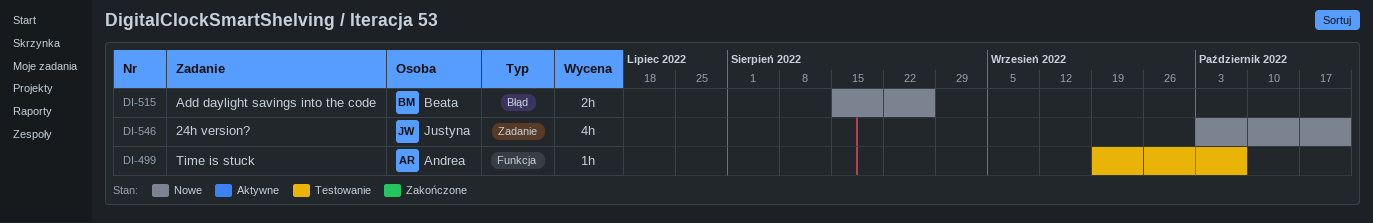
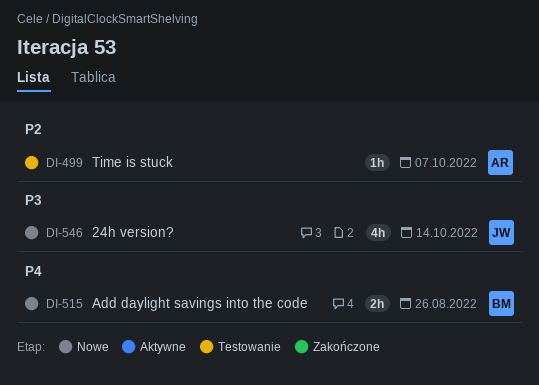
DI-546, due: Oct 21 -> Oct 14

